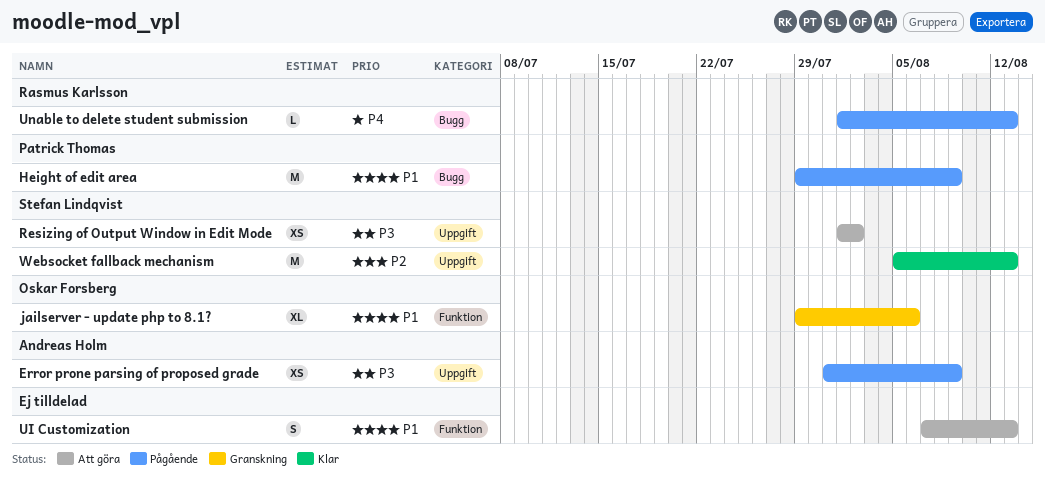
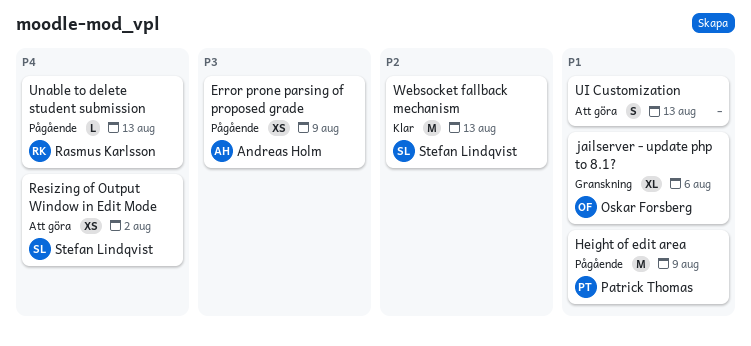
Resizing of Output Window in Edit Mode, priority: P3 -> P4

